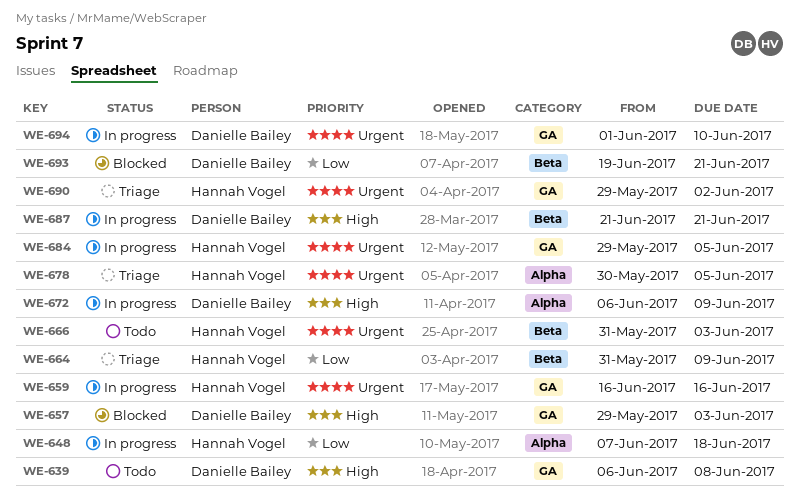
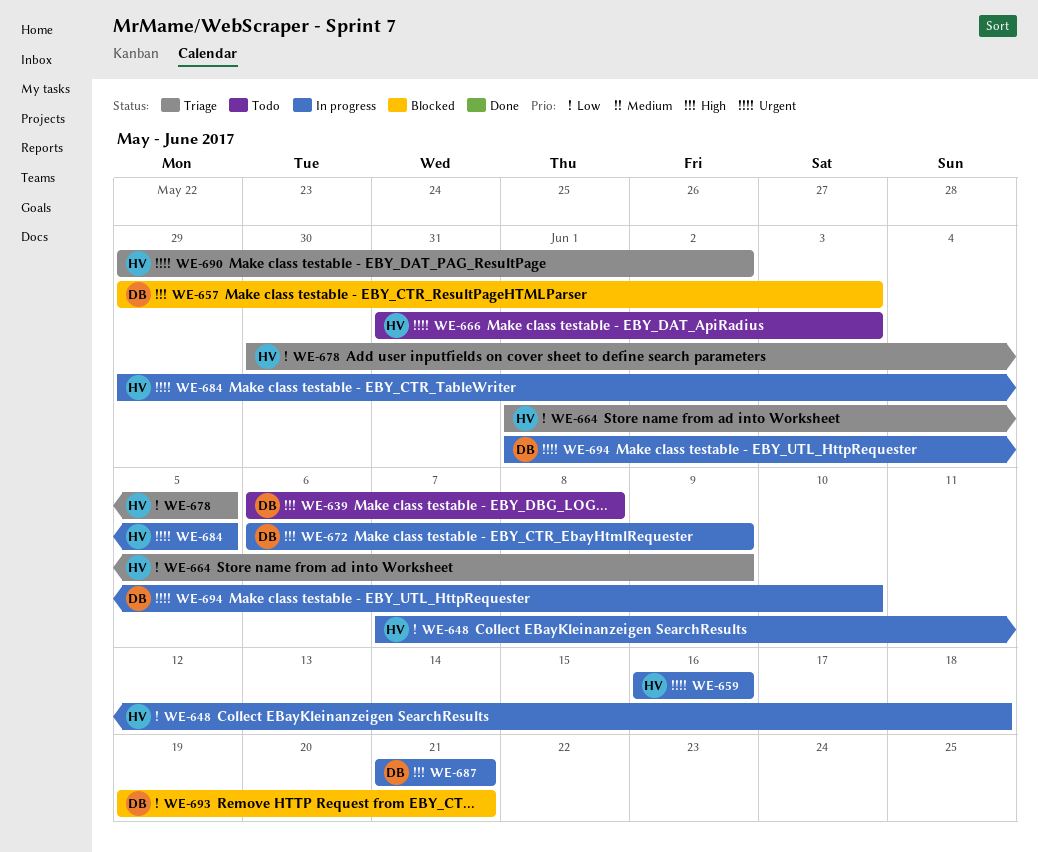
WE-664, start: May 31 -> Jun 1
WE-678, priority: Urgent -> Low

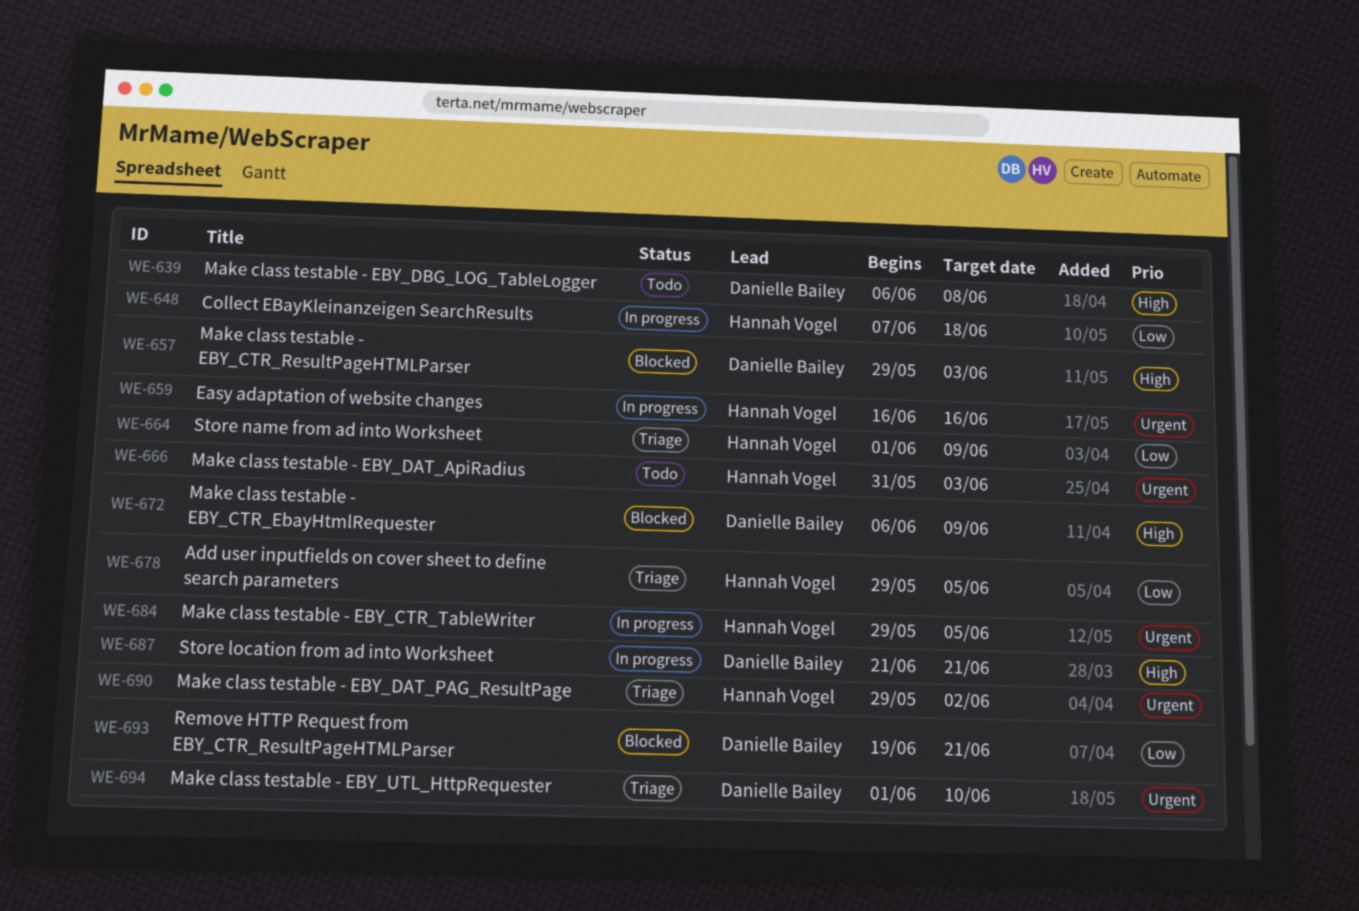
WE-672, status: In progress -> Blocked
WE-678, start: May 30 -> May 29
WE-694, status: In progress -> Triage

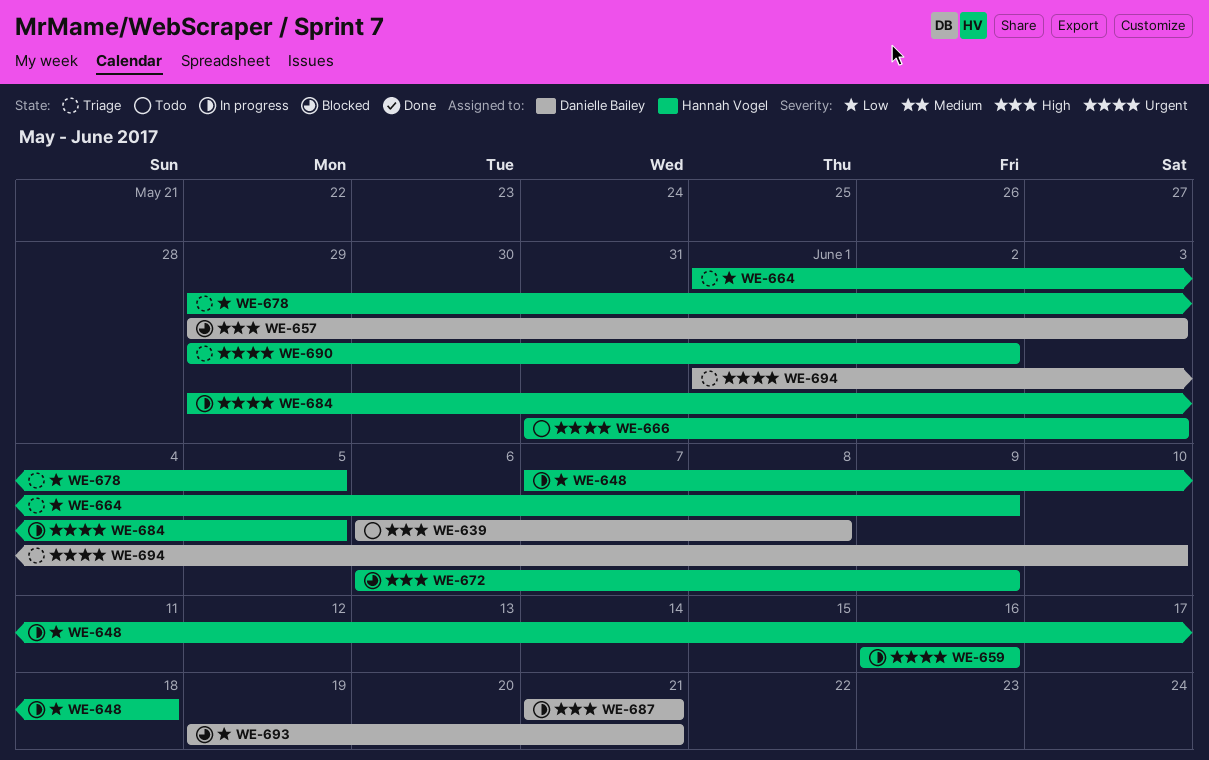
WE-672, owner: Danielle Bailey -> Hannah Vogel

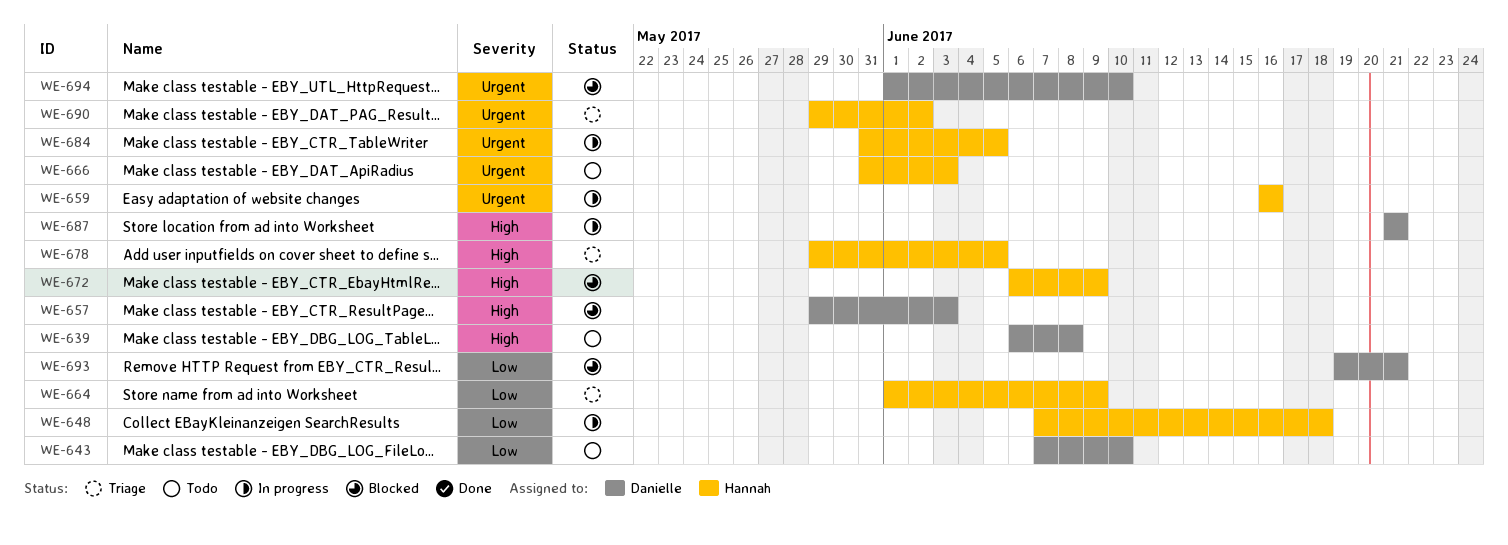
WE-643: none -> present
WE-678, priority: Low -> High
WE-684, start: May 29 -> May 31
WE-694, status: Triage -> Blocked

